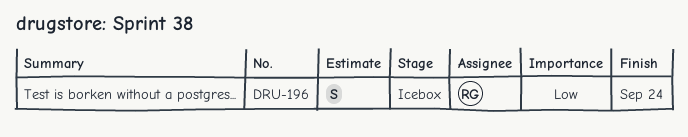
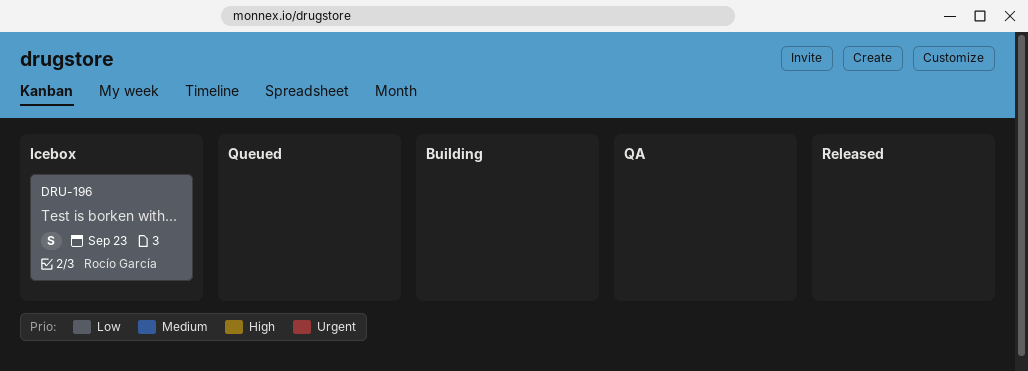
DRU-196, due: Sep 24 -> Sep 23

